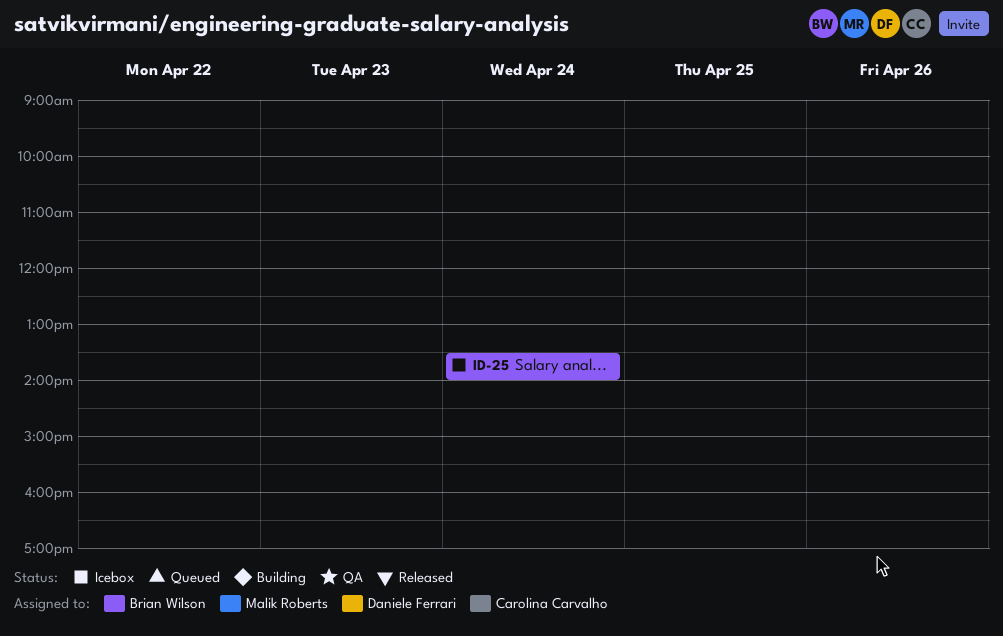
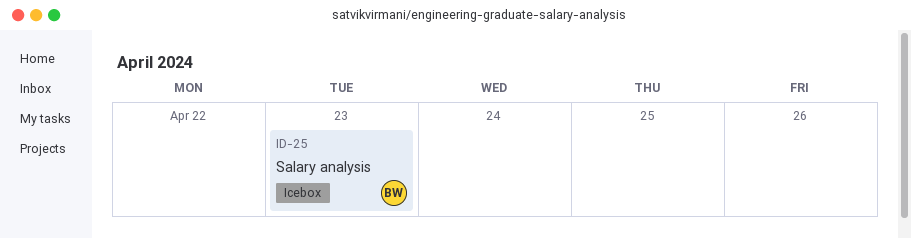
ID-25, day: Apr 24 -> Apr 23

